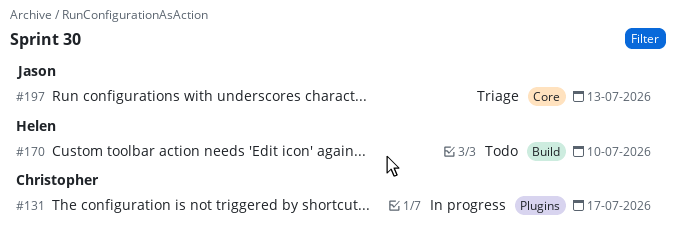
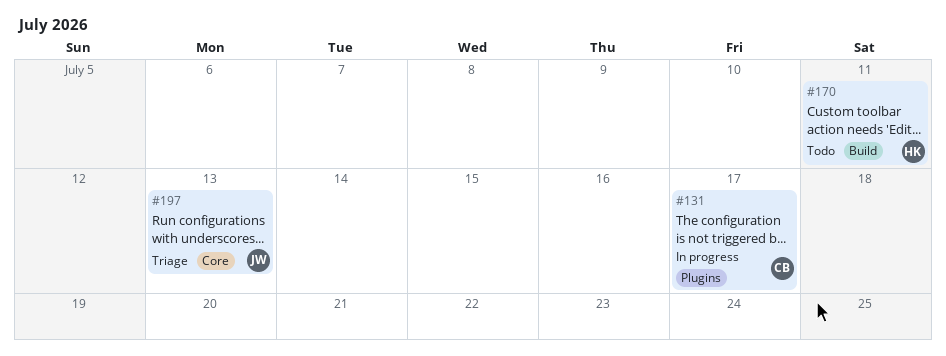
#170, due: Jul 10 -> Jul 11

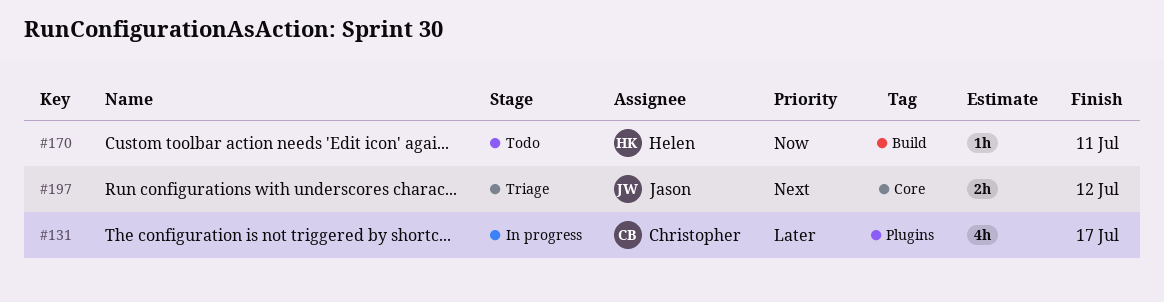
#197, due: Jul 13 -> Jul 12

